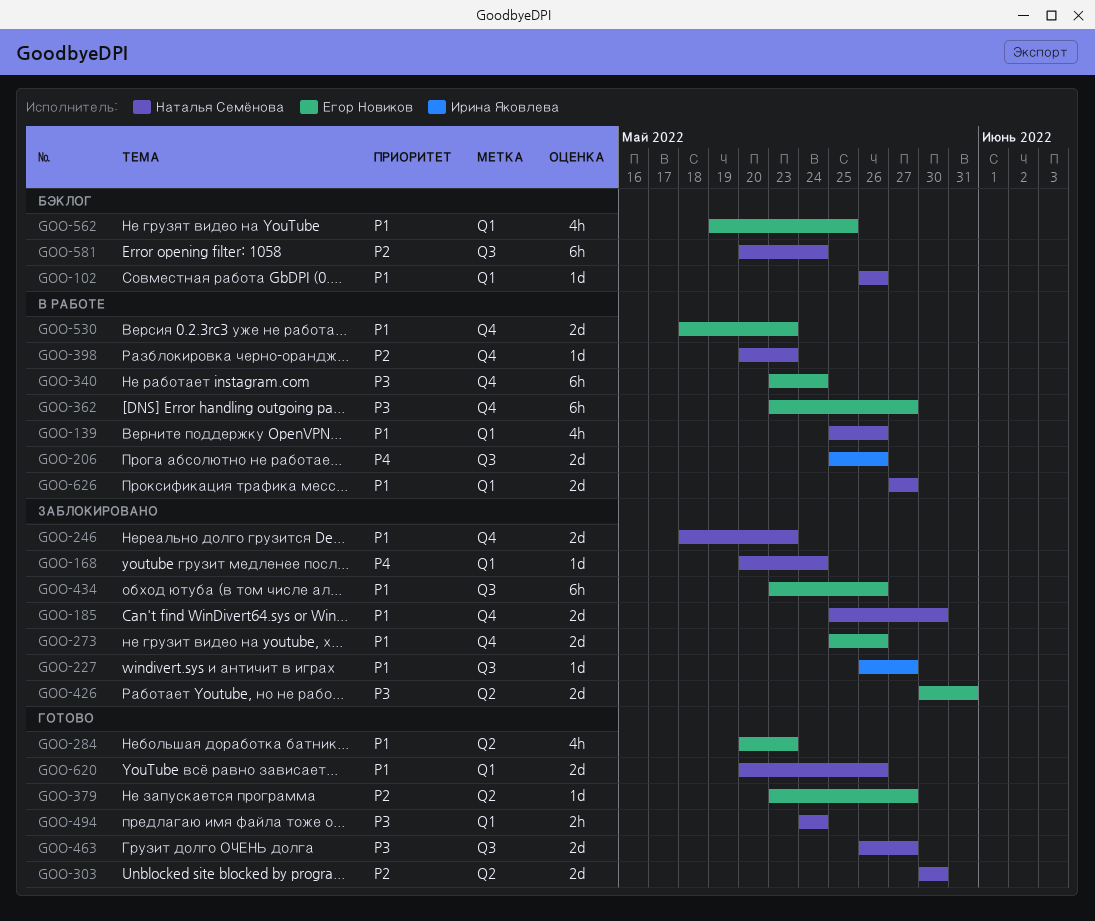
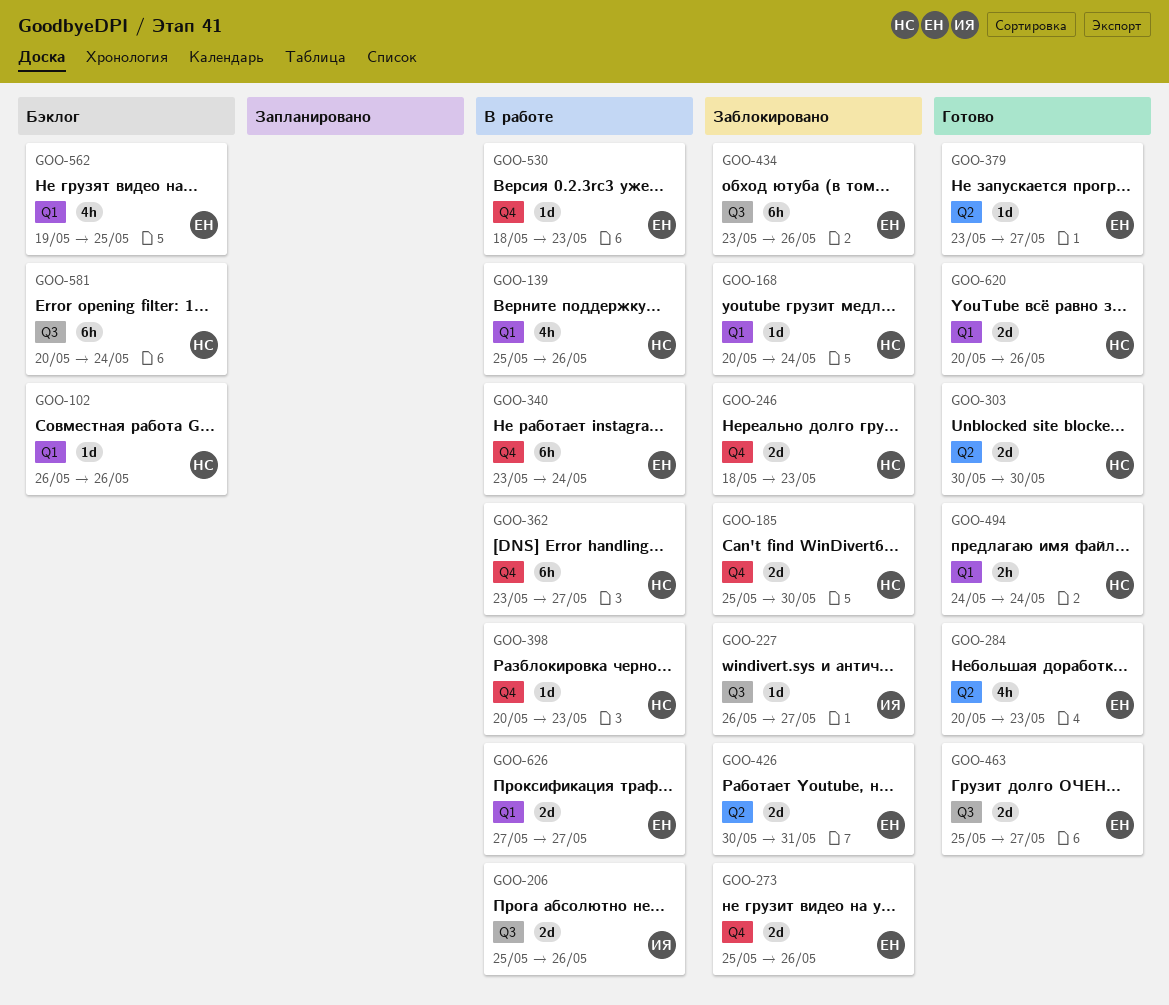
GOO-362, owner: Егор Новиков -> Наталья Семёнова
GOO-463, owner: Наталья Семёнова -> Егор Новиков
GOO-463, start: May 26 -> May 25
GOO-530, estimate: 2d -> 1d
GOO-626, owner: Наталья Семёнова -> Егор Новиков

